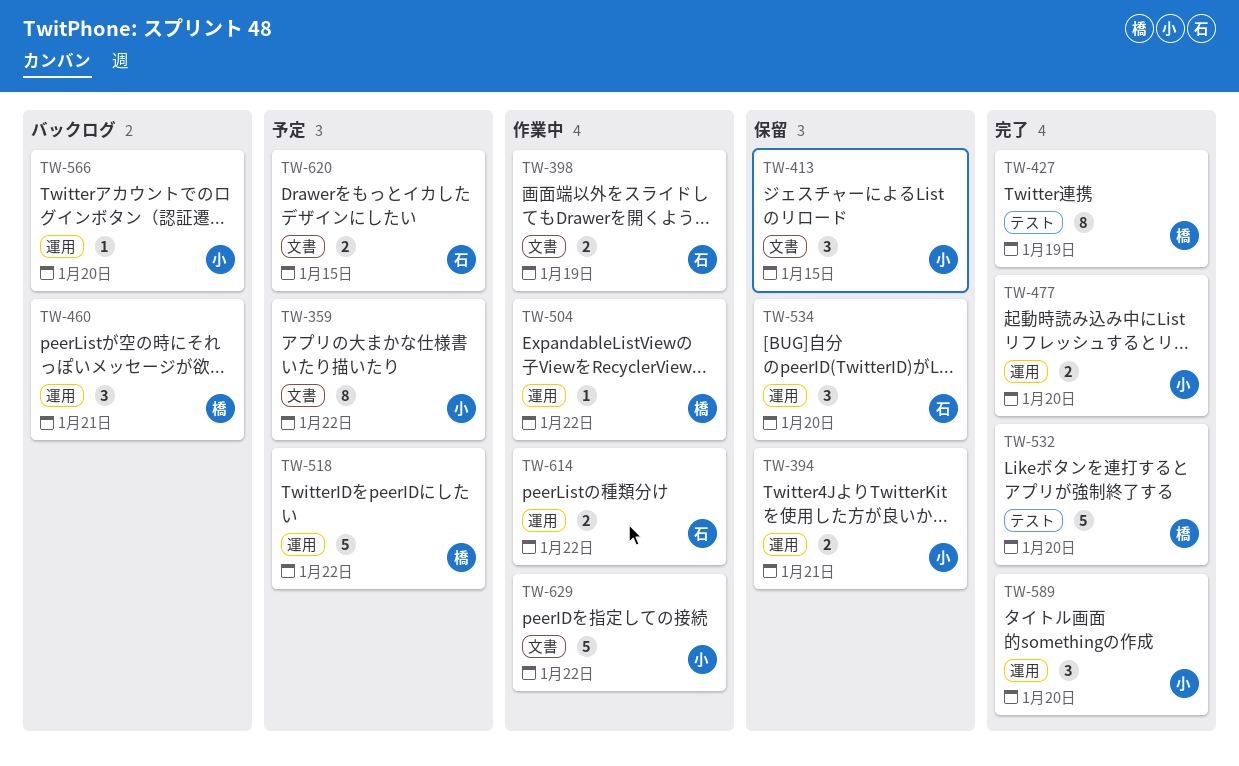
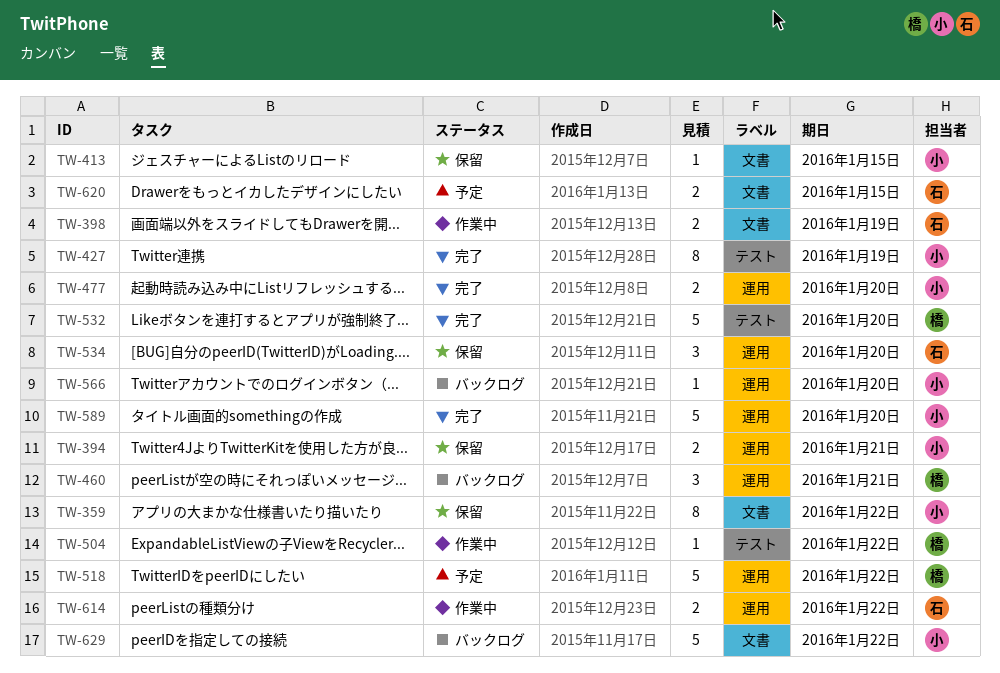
TW-359, status: 予定 -> 保留
TW-413, estimate: 3 -> 1
TW-427, owner: 橋 -> 小
TW-504, label: 運用 -> テスト
TW-589, estimate: 3 -> 5
TW-629, status: 作業中 -> バックログ

